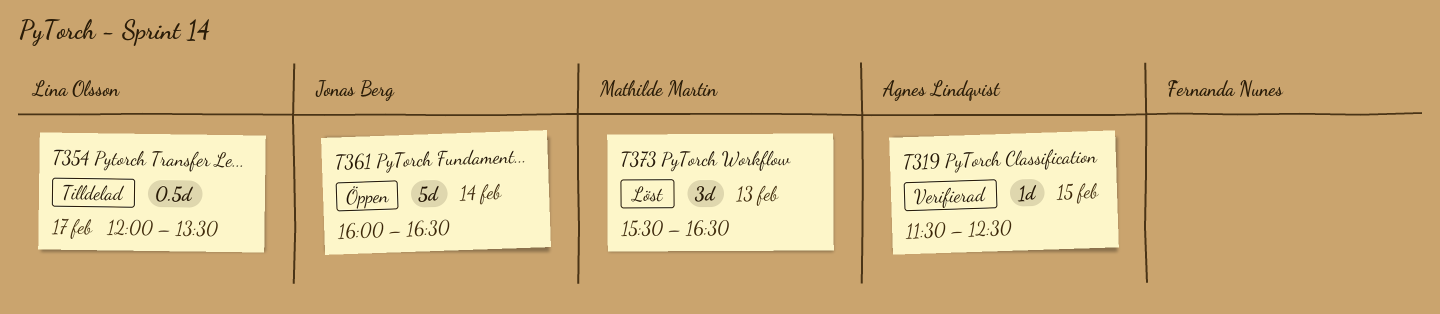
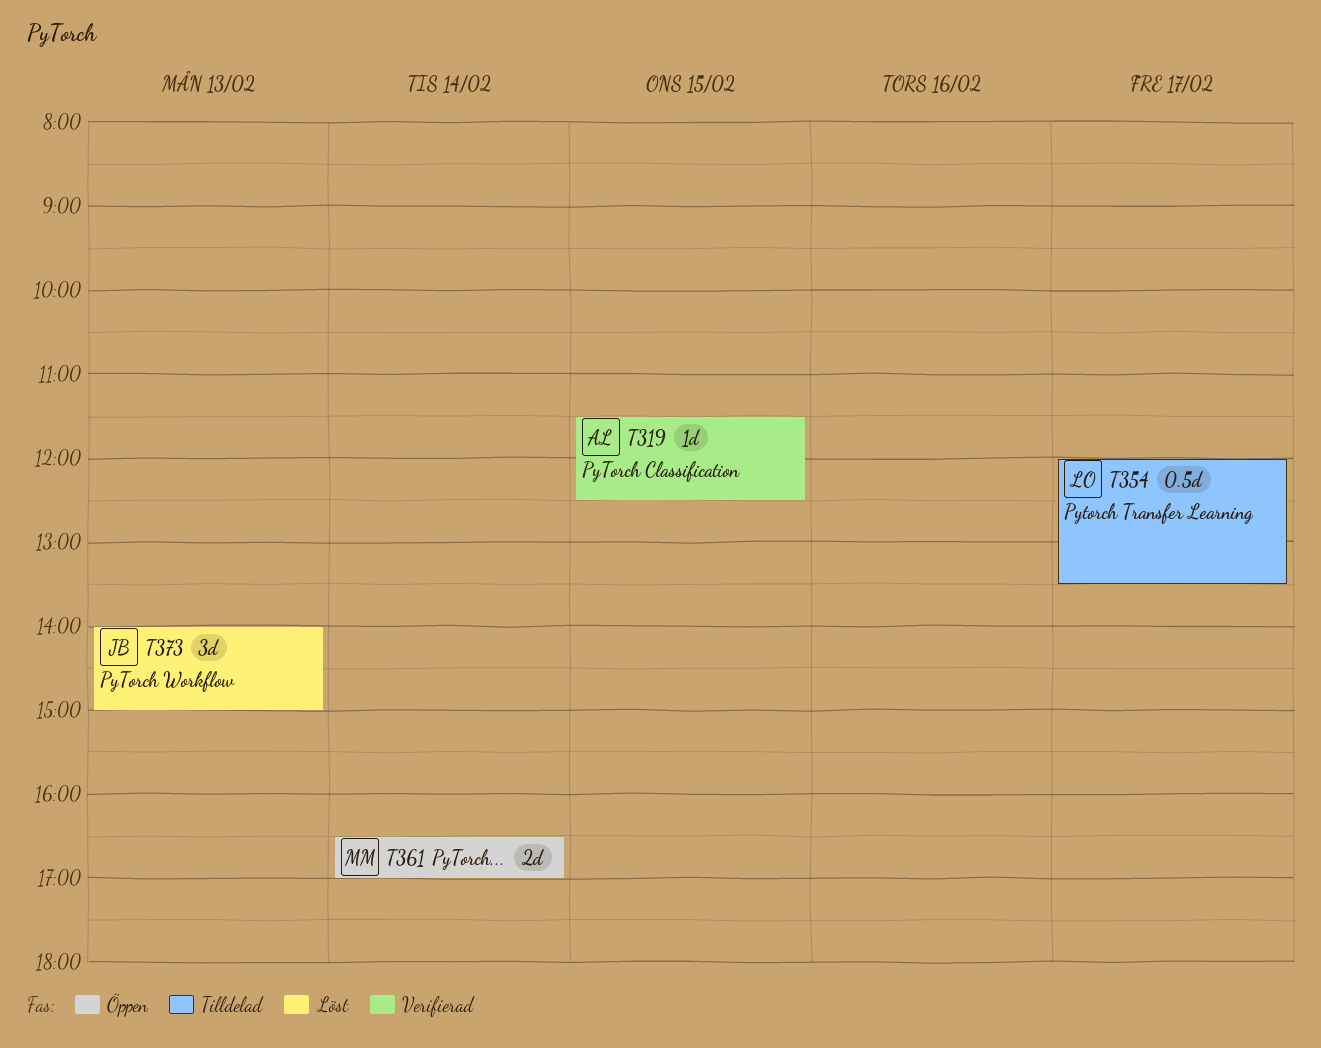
T361, owner: Jonas Berg -> Mathilde Martin
T361, estimate: 5d -> 2d
T361, begins: 16:00 -> 16:30
T361, ends: 16:30 -> 17:00
T373, owner: Mathilde Martin -> Jonas Berg
T373, begins: 15:30 -> 14:00
T373, ends: 16:30 -> 15:00

